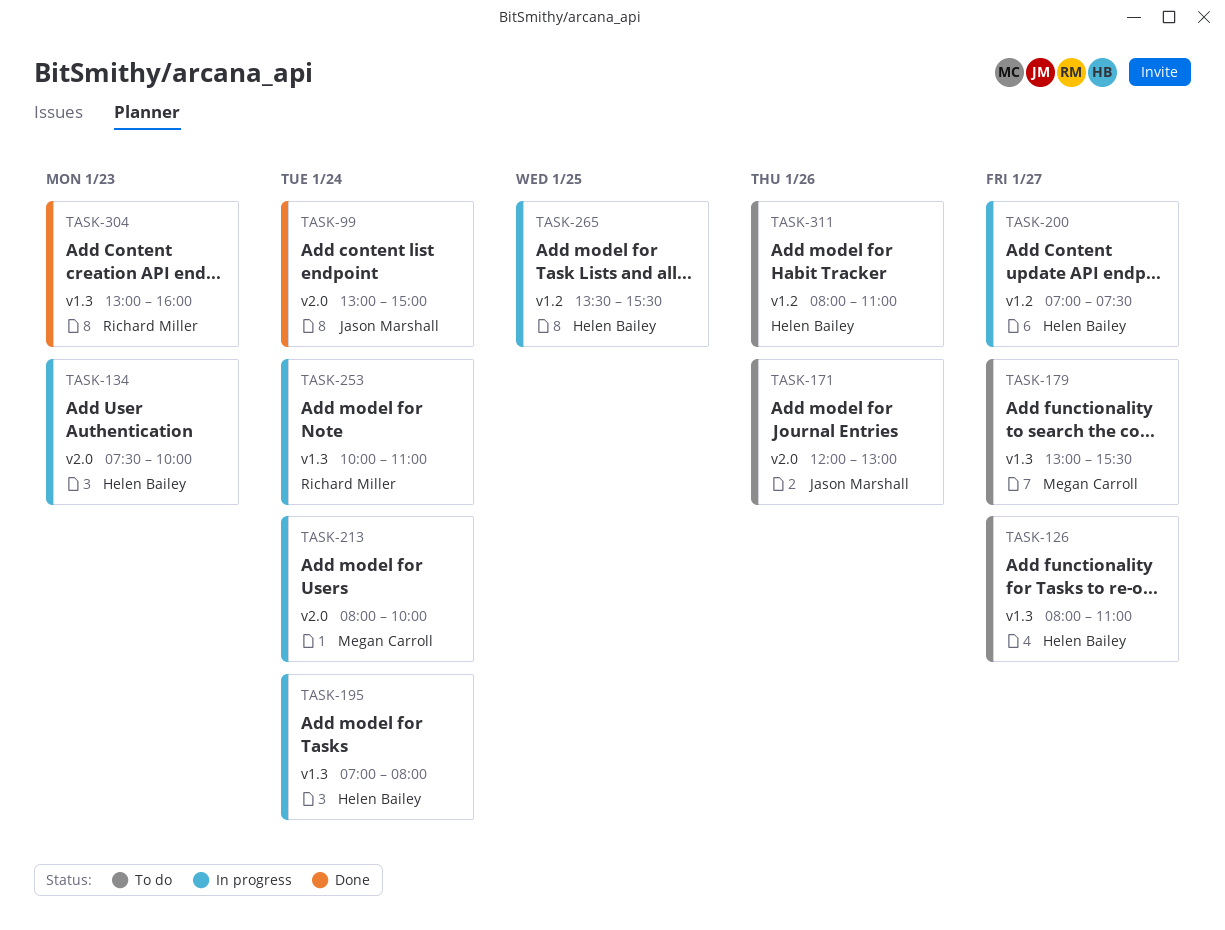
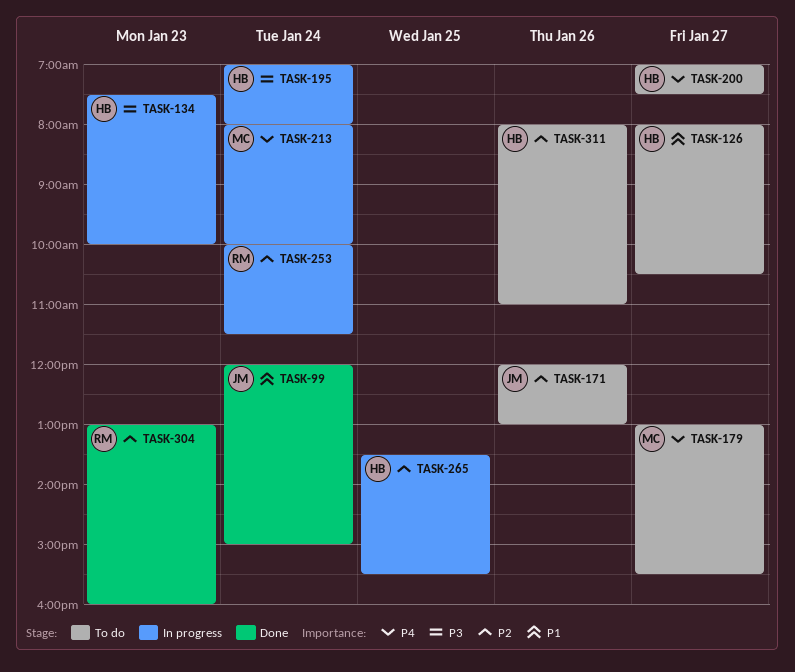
TASK-99, begins: 13:00 -> 12:00
TASK-126, ends: 11:00 -> 10:30
TASK-200, status: In progress -> To do
TASK-253, ends: 11:00 -> 11:30

